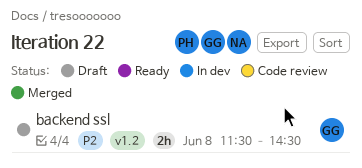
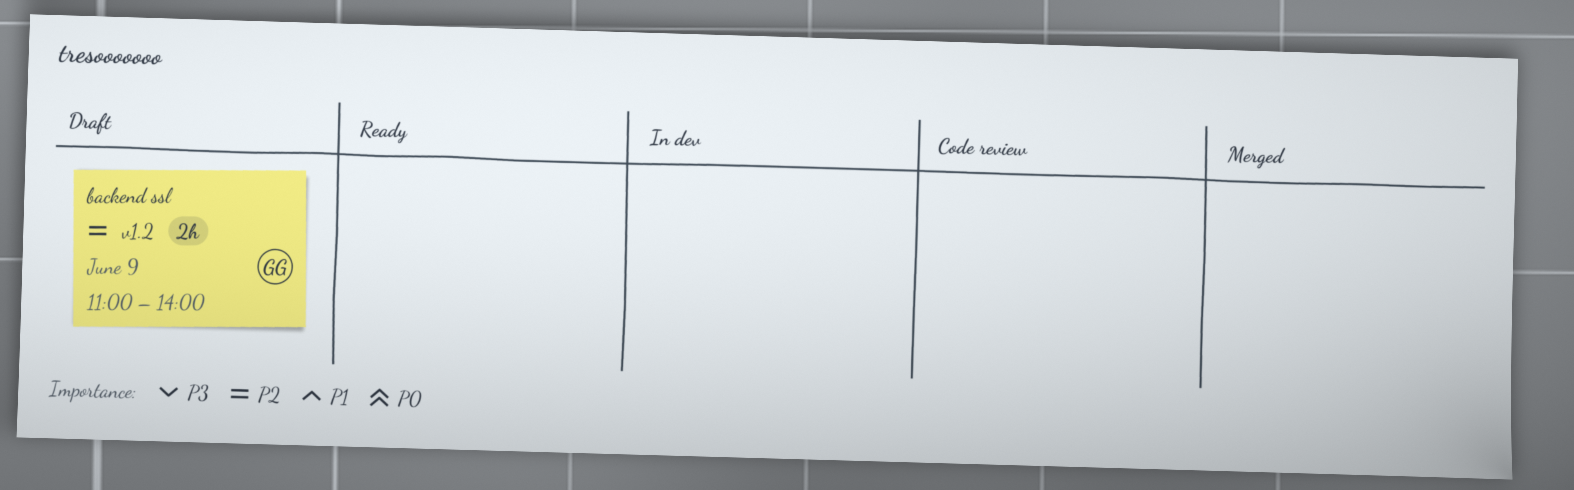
backend ssl, day: Jun 8 -> Jun 9
backend ssl, begins: 11:30 -> 11:00
backend ssl, ends: 14:30 -> 14:00

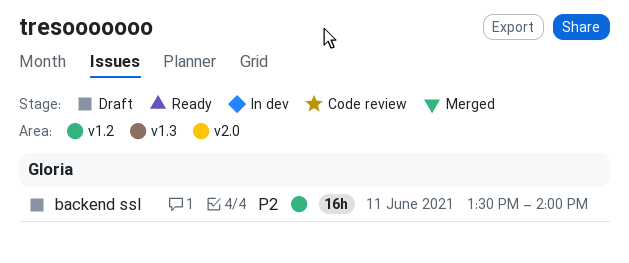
backend ssl, estimate: 2h -> 16h
backend ssl, day: Jun 9 -> Jun 11
backend ssl, begins: 11:00 -> 13:30

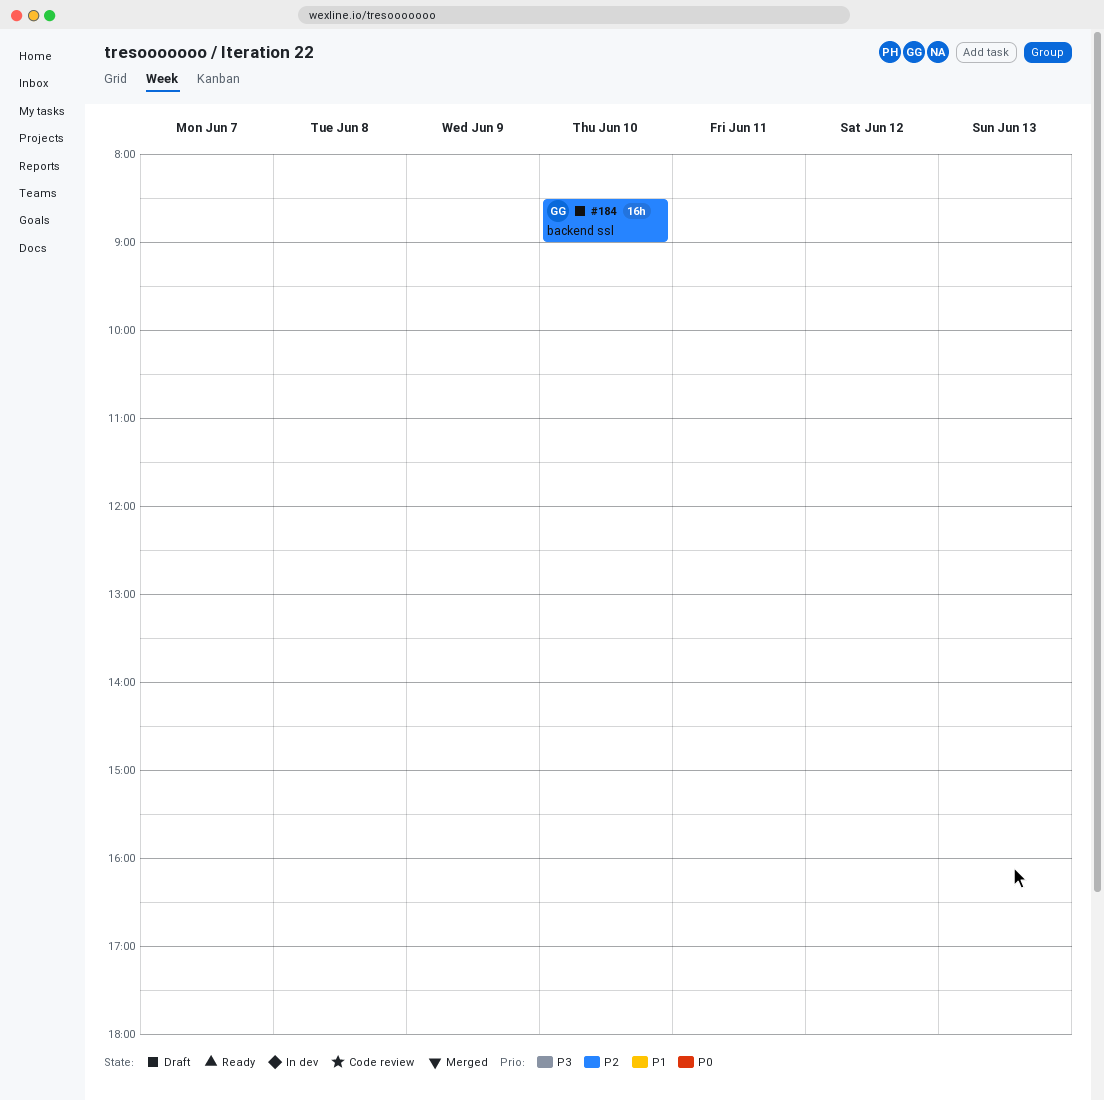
backend ssl, day: Jun 11 -> Jun 10
backend ssl, begins: 13:30 -> 08:30
backend ssl, ends: 14:00 -> 09:00

